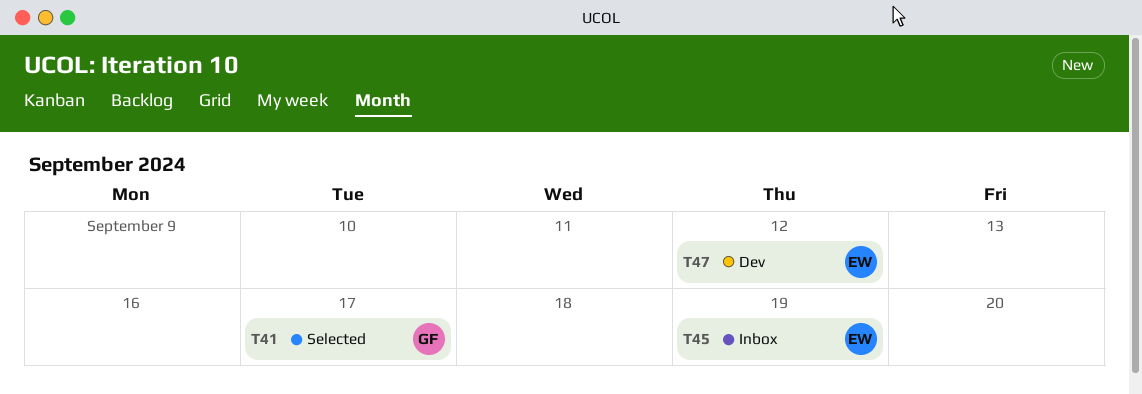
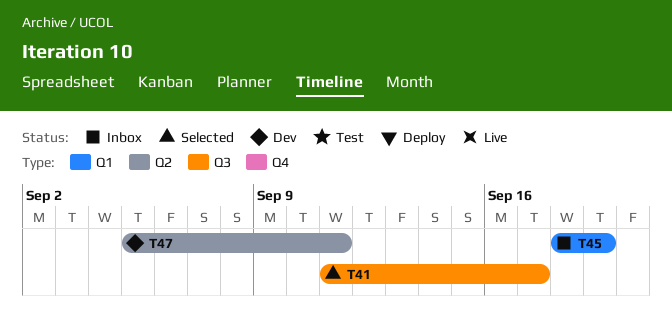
T47, due: Sep 12 -> Sep 11

